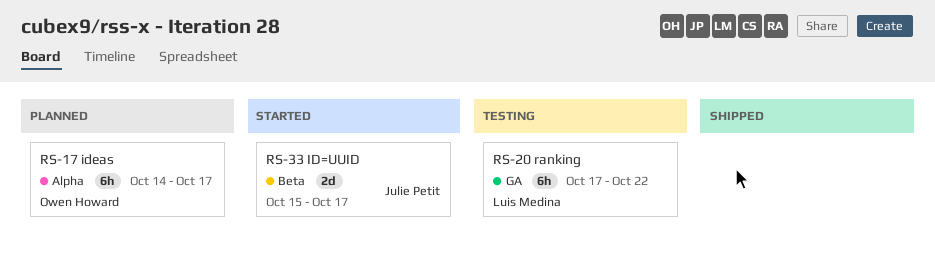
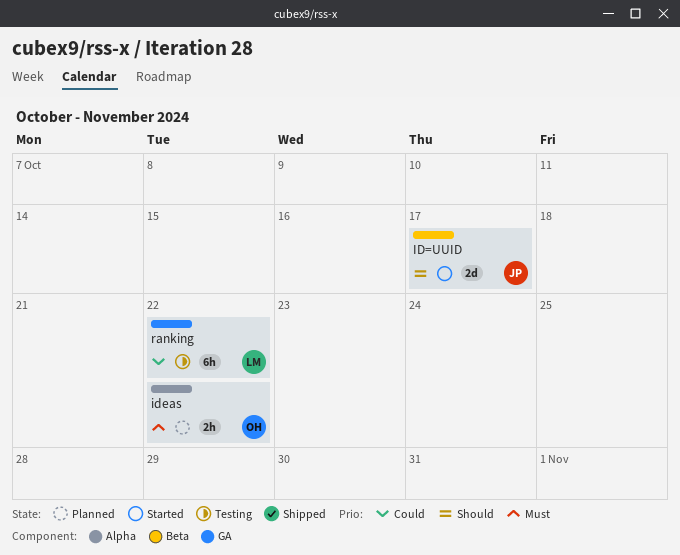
ideas, estimate: 6h -> 2h
ideas, due: Oct 17 -> Oct 22

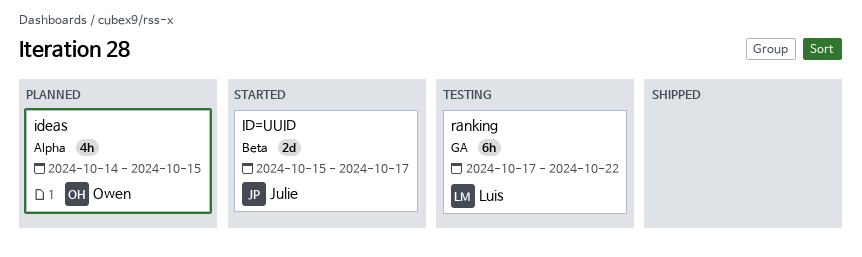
ideas, estimate: 2h -> 4h
ideas, due: Oct 22 -> Oct 15

